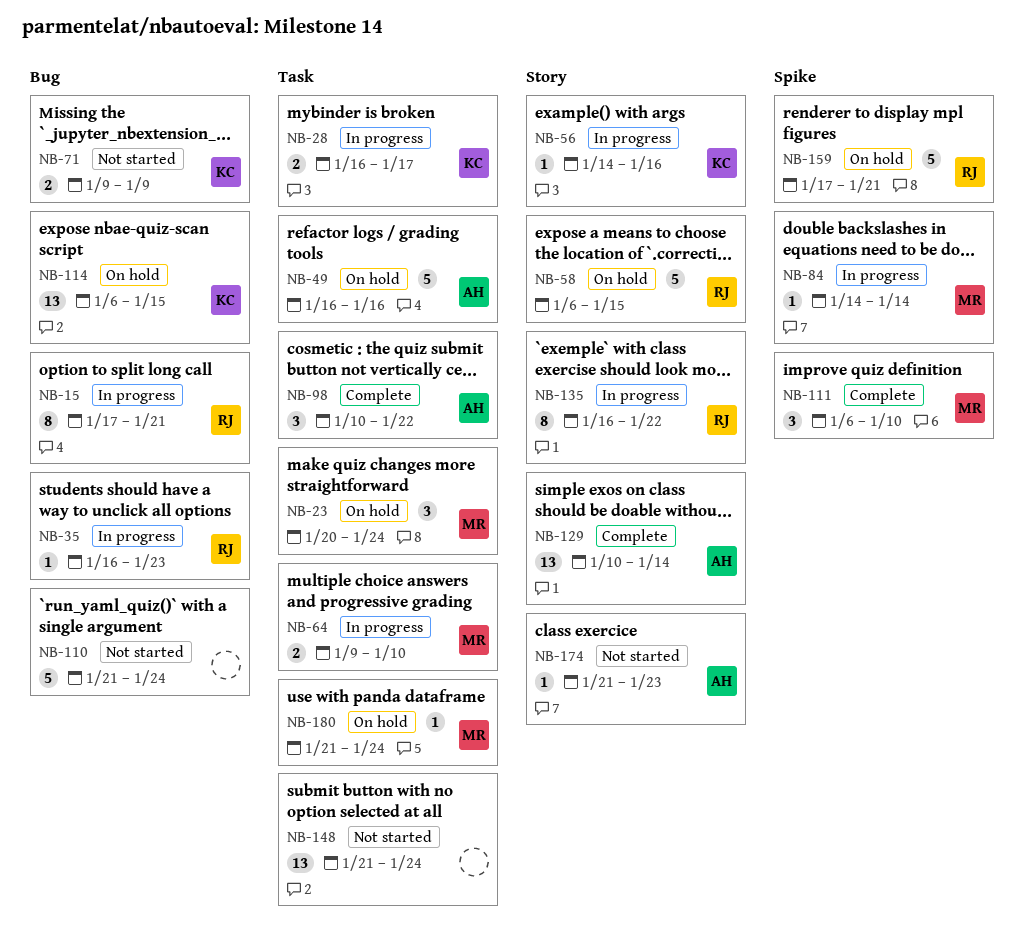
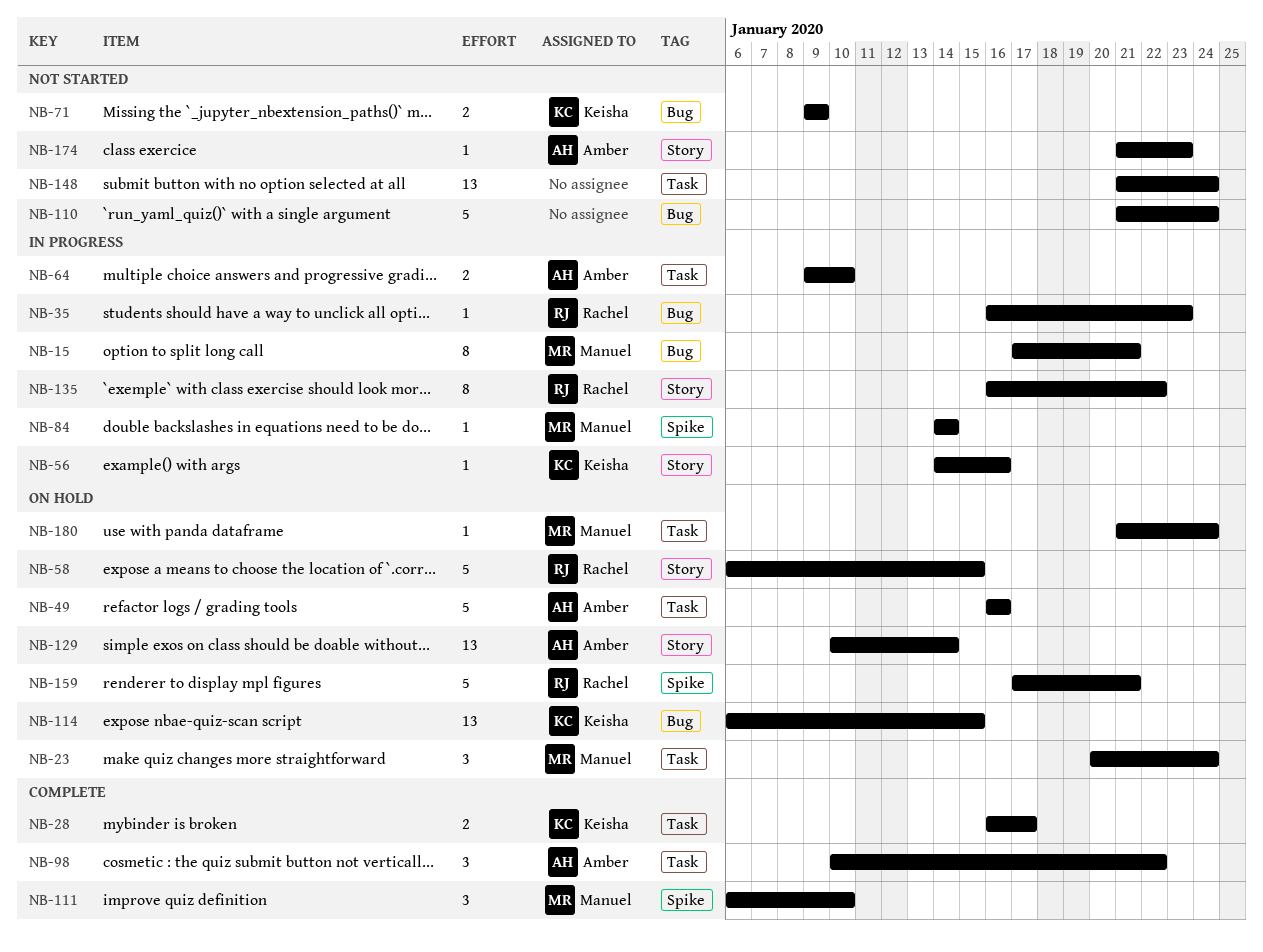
NB-15, owner: Rachel -> Manuel
NB-28, status: In progress -> Complete
NB-64, owner: Manuel -> Amber
NB-129, status: Complete -> On hold

